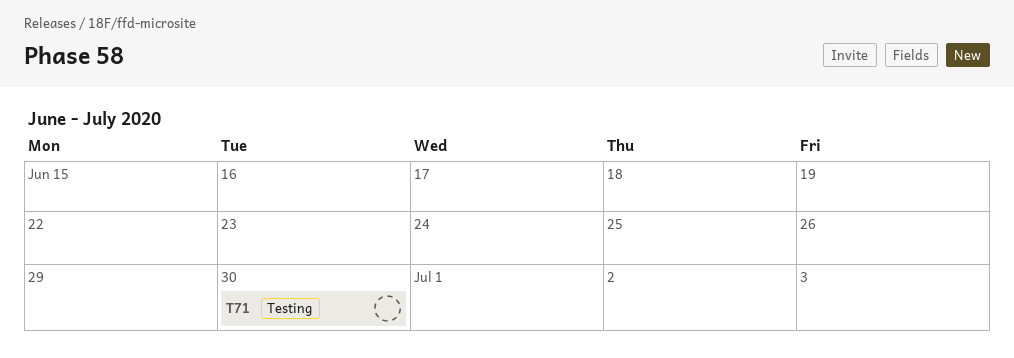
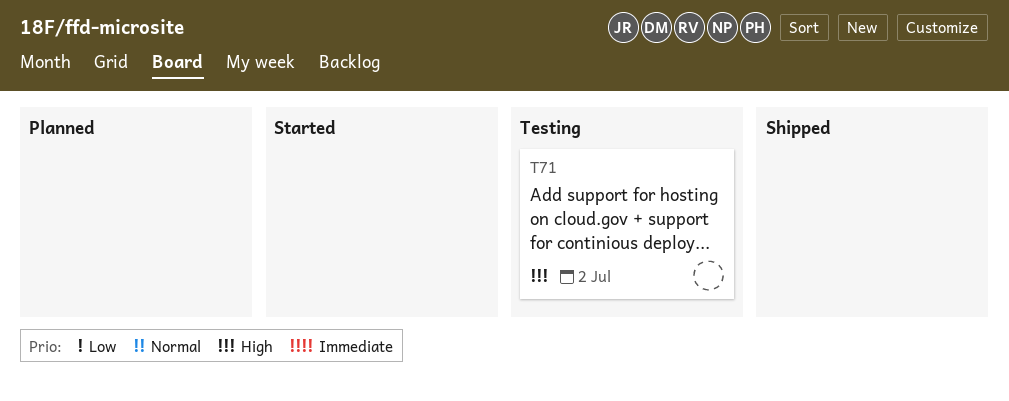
T71, due: Jun 30 -> Jul 2

